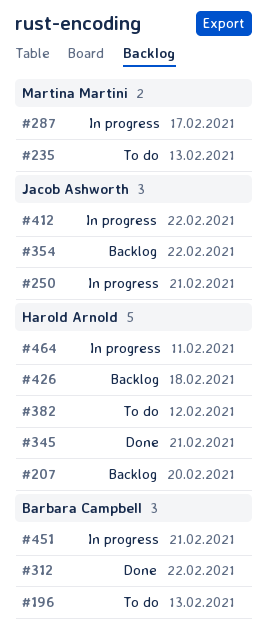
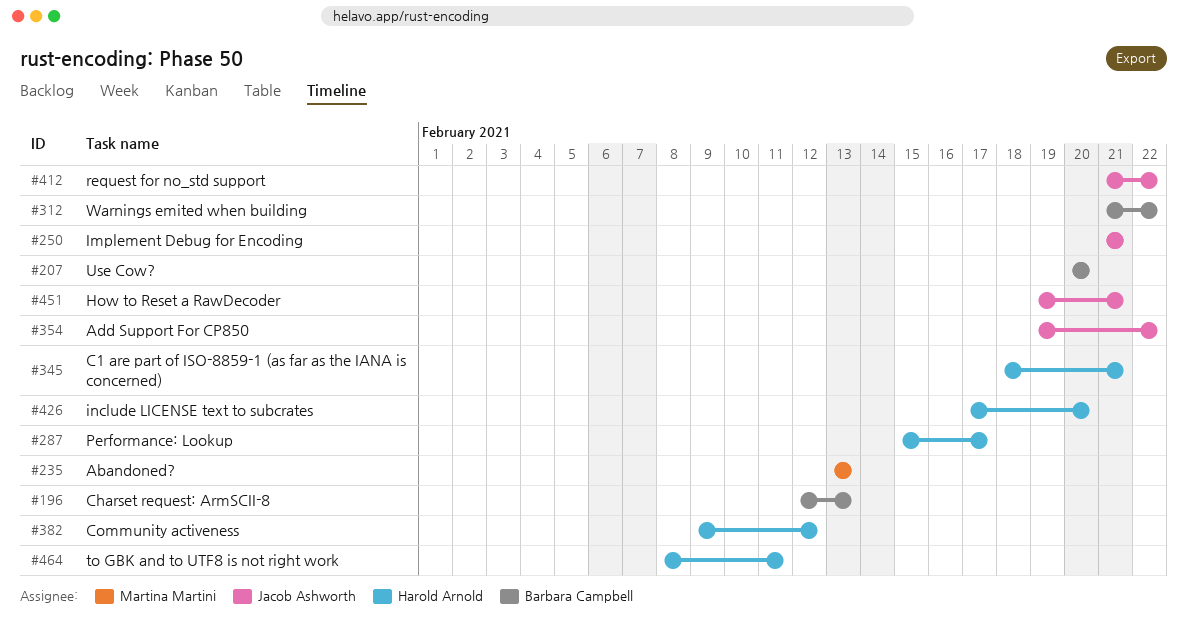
#207, owner: Harold Arnold -> Barbara Campbell
#287, owner: Martina Martini -> Harold Arnold
#426, due: Feb 18 -> Feb 20
#451, owner: Barbara Campbell -> Jacob Ashworth

